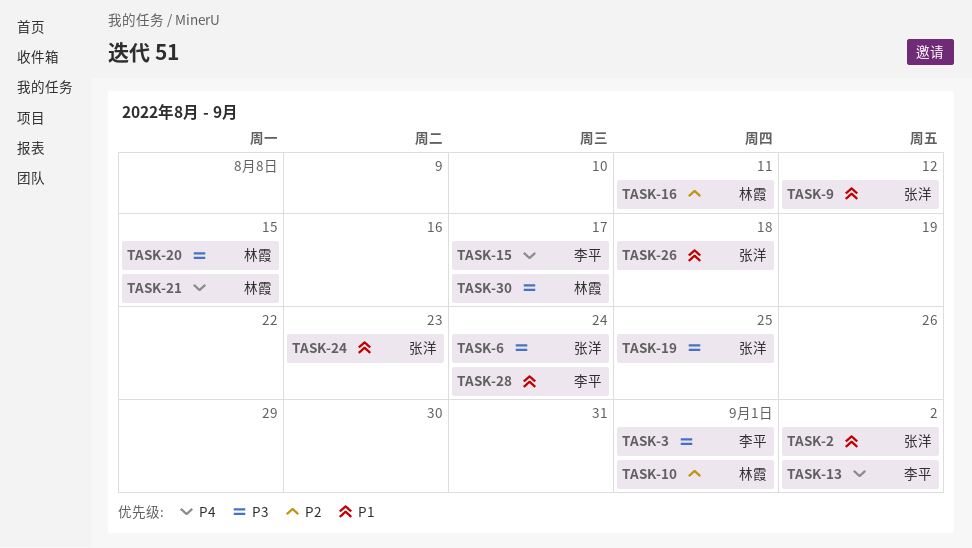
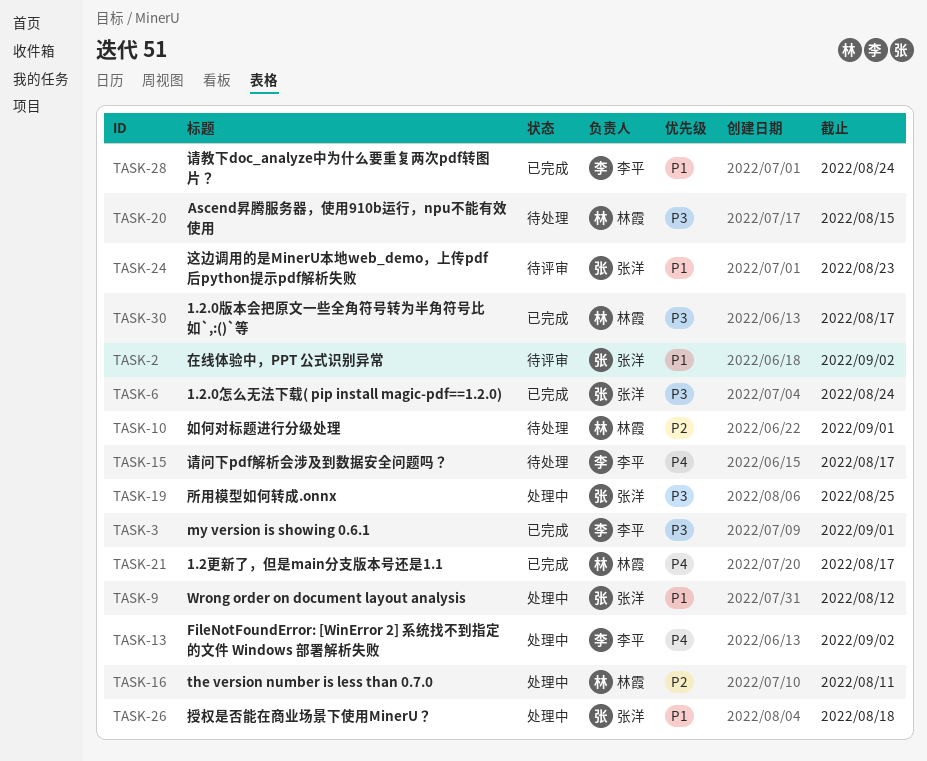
TASK-21, due: Aug 15 -> Aug 17

